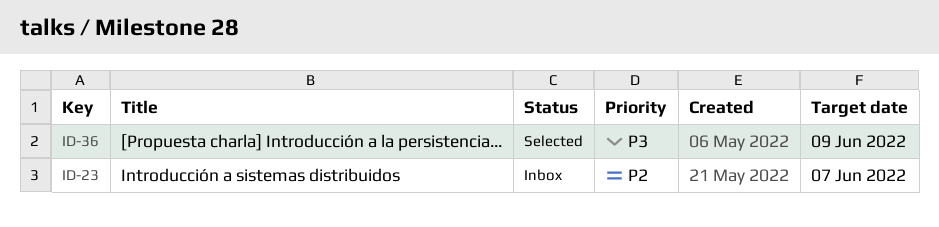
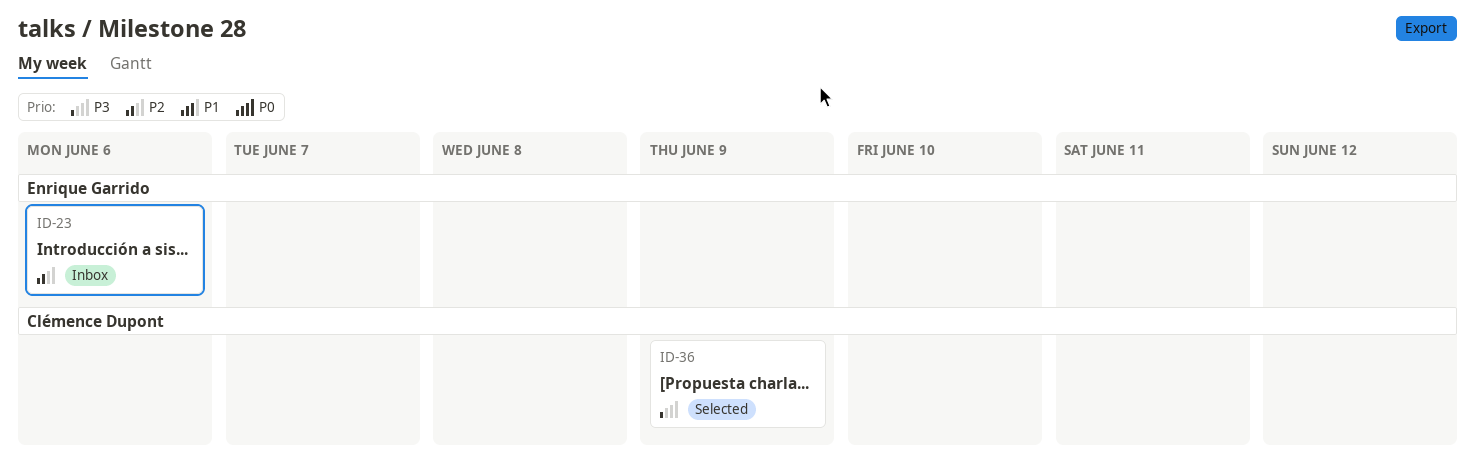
ID-23, due: Jun 7 -> Jun 6

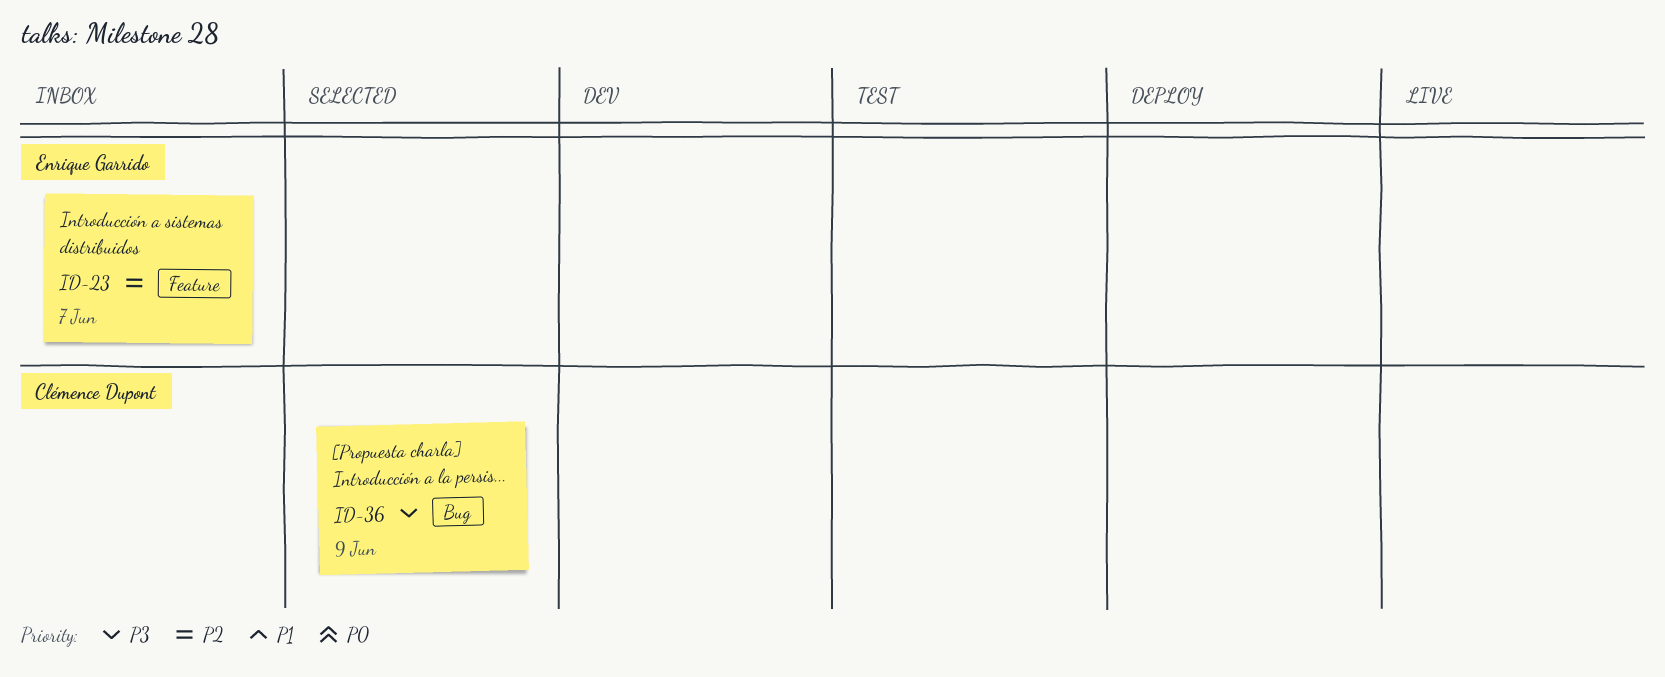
ID-23, due: Jun 6 -> Jun 7

